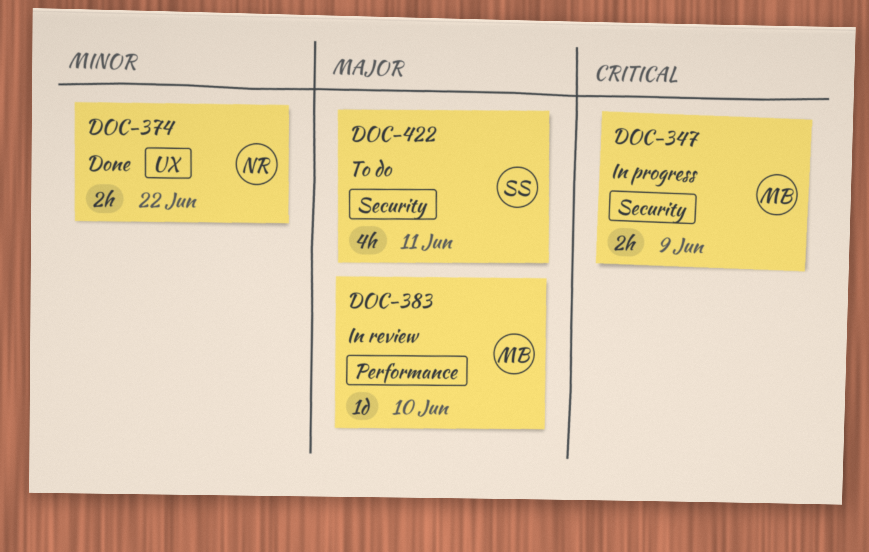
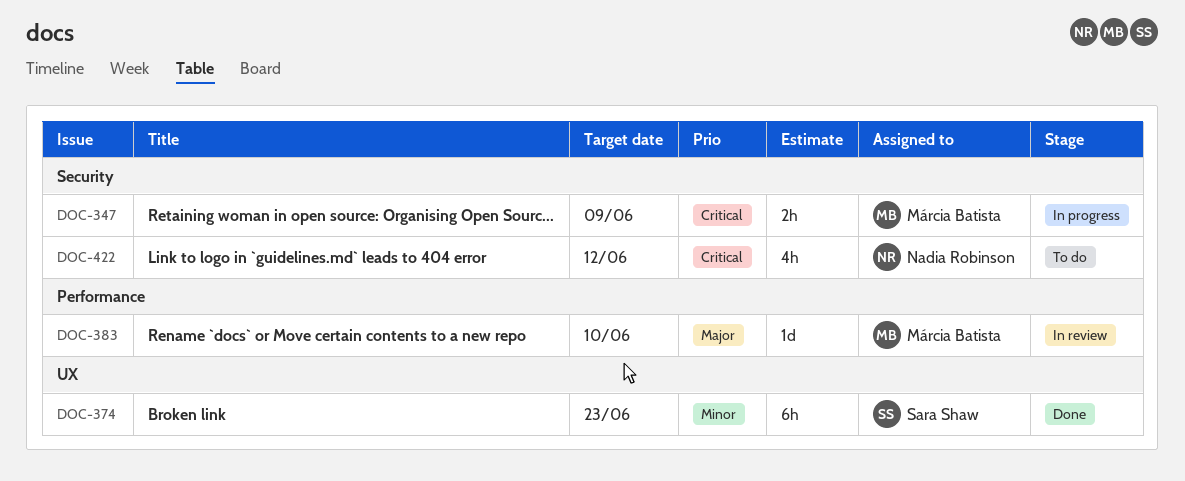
DOC-374, owner: Nadia Robinson -> Sara Shaw
DOC-374, estimate: 2h -> 6h
DOC-374, due: Jun 22 -> Jun 23
DOC-422, owner: Sara Shaw -> Nadia Robinson
DOC-422, priority: Major -> Critical
DOC-422, due: Jun 11 -> Jun 12

